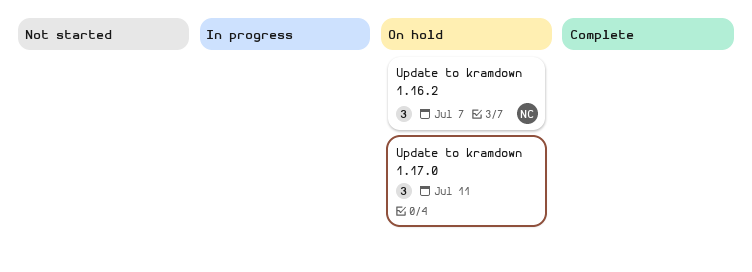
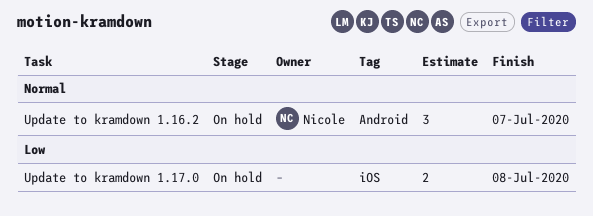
Update to kramdown 1.17.0, estimate: 3 -> 2
Update to kramdown 1.17.0, due: Jul 11 -> Jul 8

